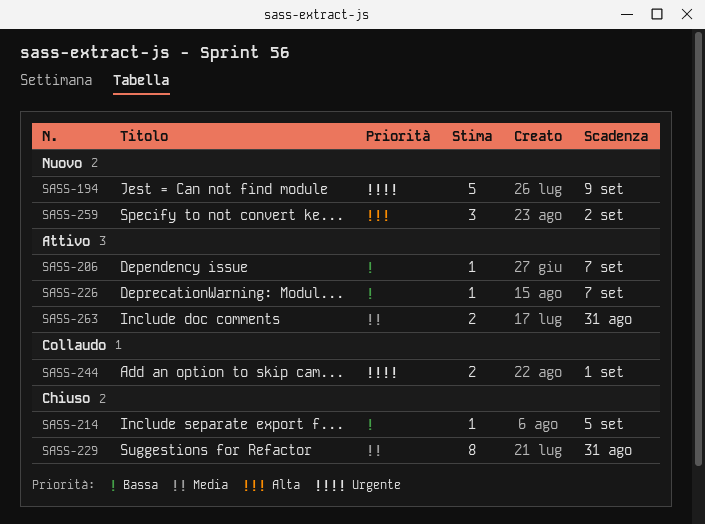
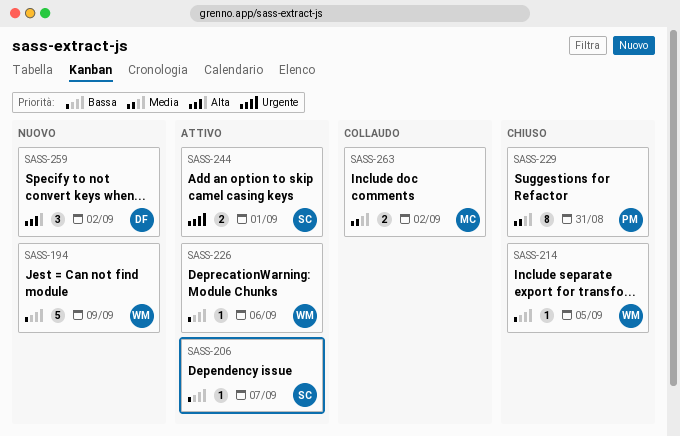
SASS-194, priority: Urgente -> Bassa
SASS-226, due: Sep 7 -> Sep 6
SASS-244, status: Collaudo -> Attivo
SASS-263, status: Attivo -> Collaudo
SASS-263, due: Aug 31 -> Sep 2

